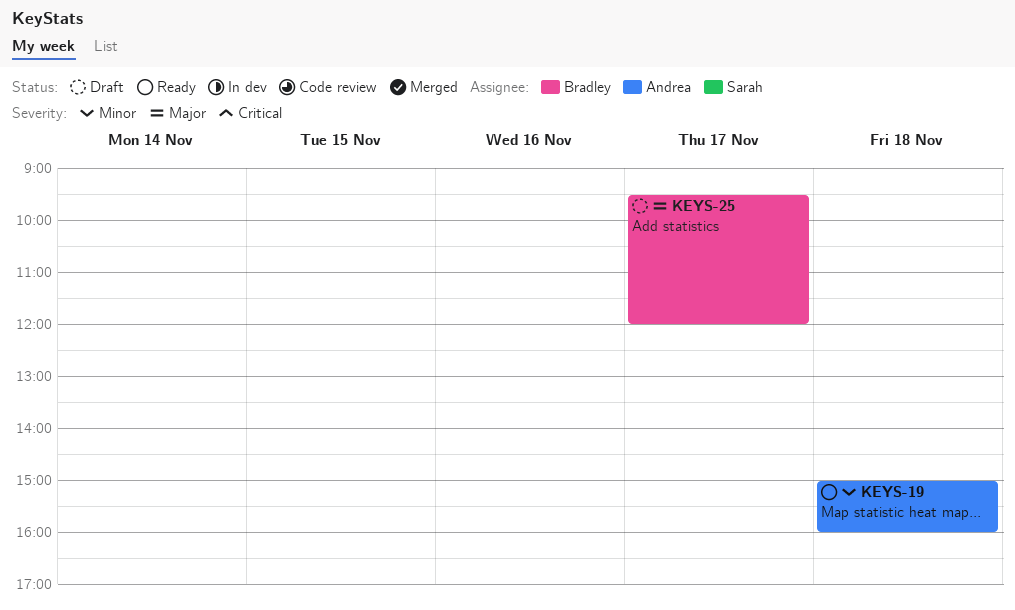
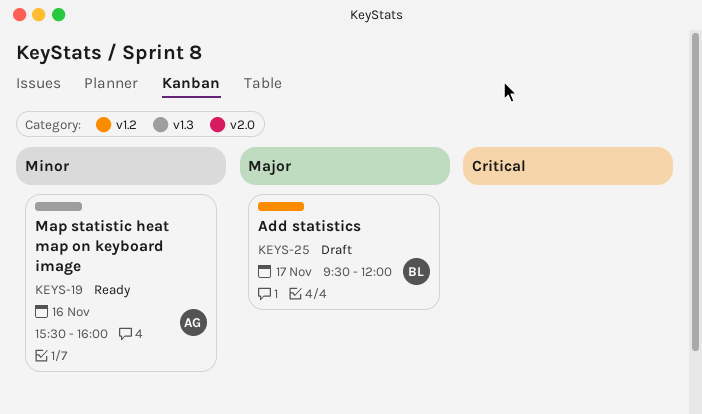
KEYS-19, day: Nov 18 -> Nov 16
KEYS-19, begins: 15:00 -> 15:30

